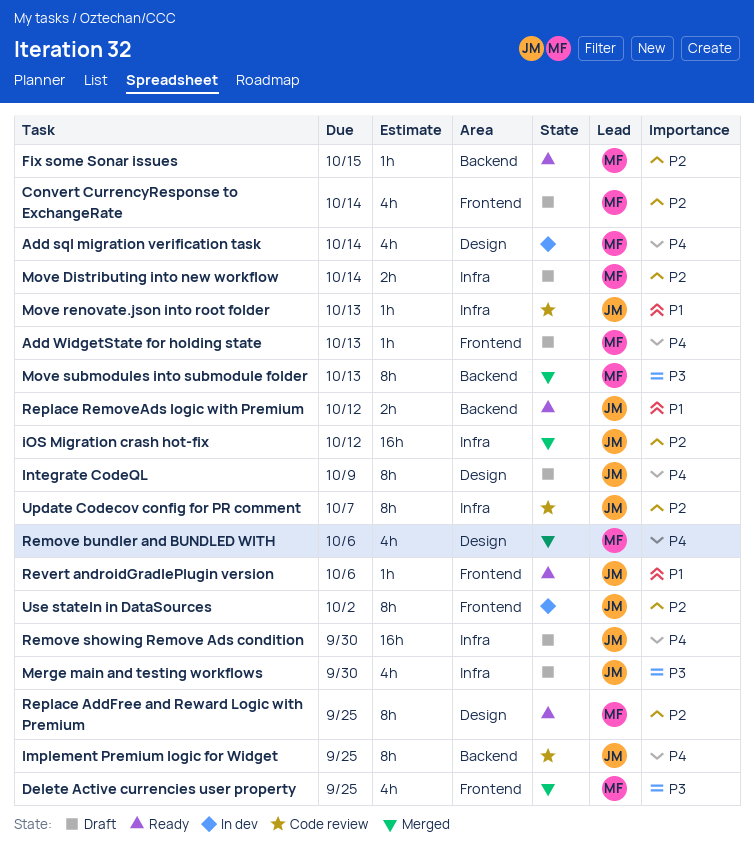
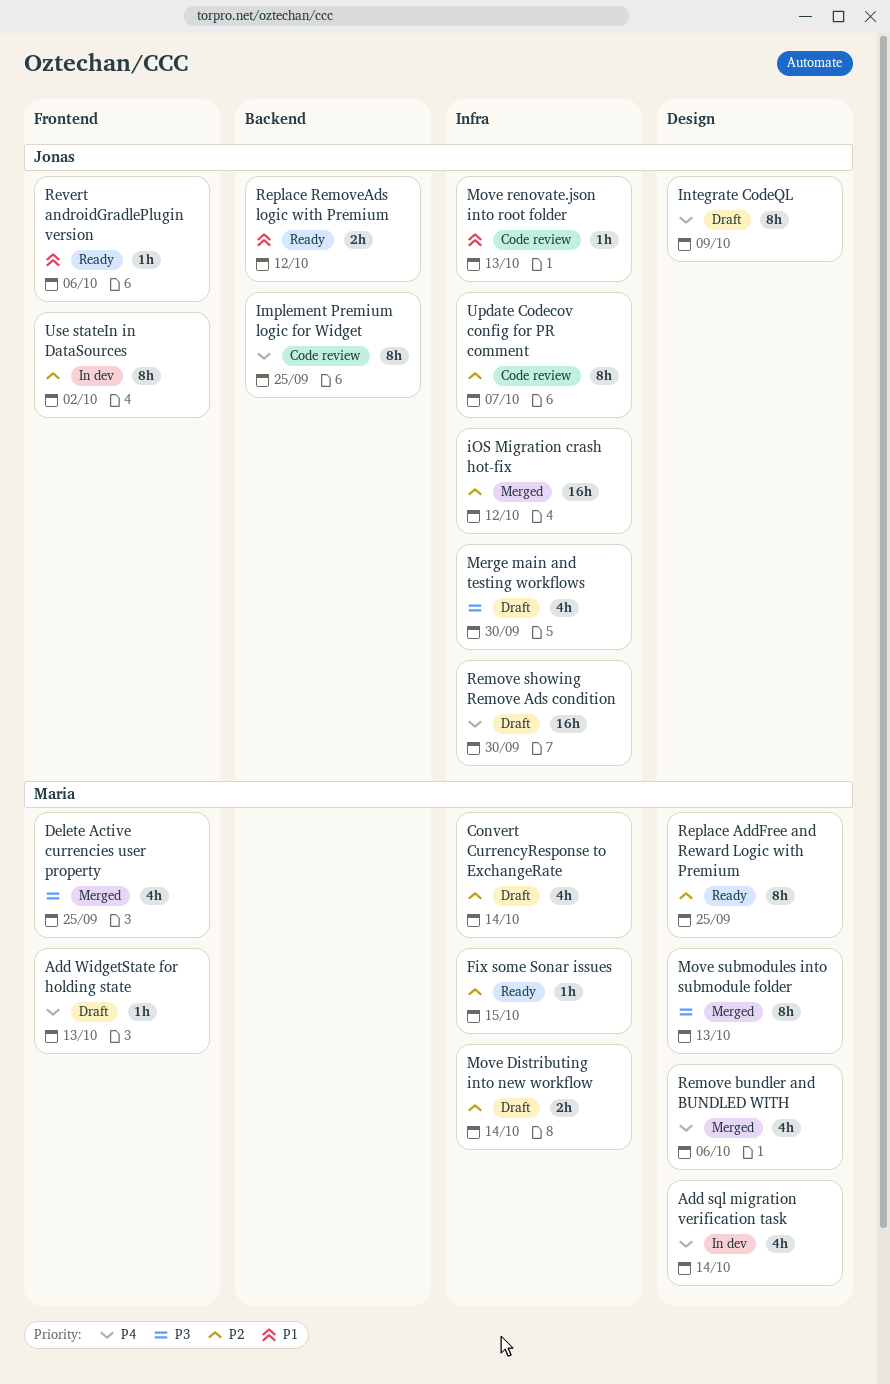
Convert CurrencyResponse to ExchangeRate, label: Frontend -> Infra
Fix some Sonar issues, label: Backend -> Infra
Move submodules into submodule folder, label: Backend -> Design

